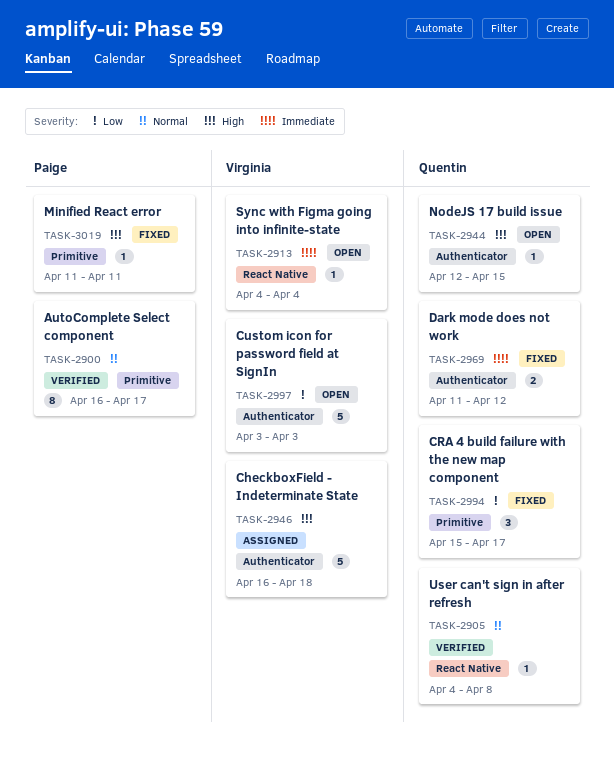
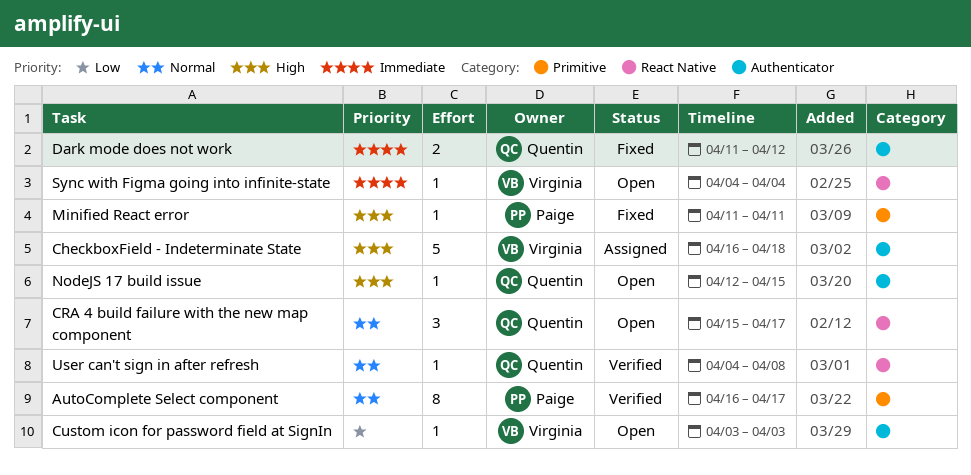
CRA 4 build failure with the new map component, status: Fixed -> Open
CRA 4 build failure with the new map component, priority: Low -> Normal
CRA 4 build failure with the new map component, label: Primitive -> React Native
Custom icon for password field at SignIn, estimate: 5 -> 1

